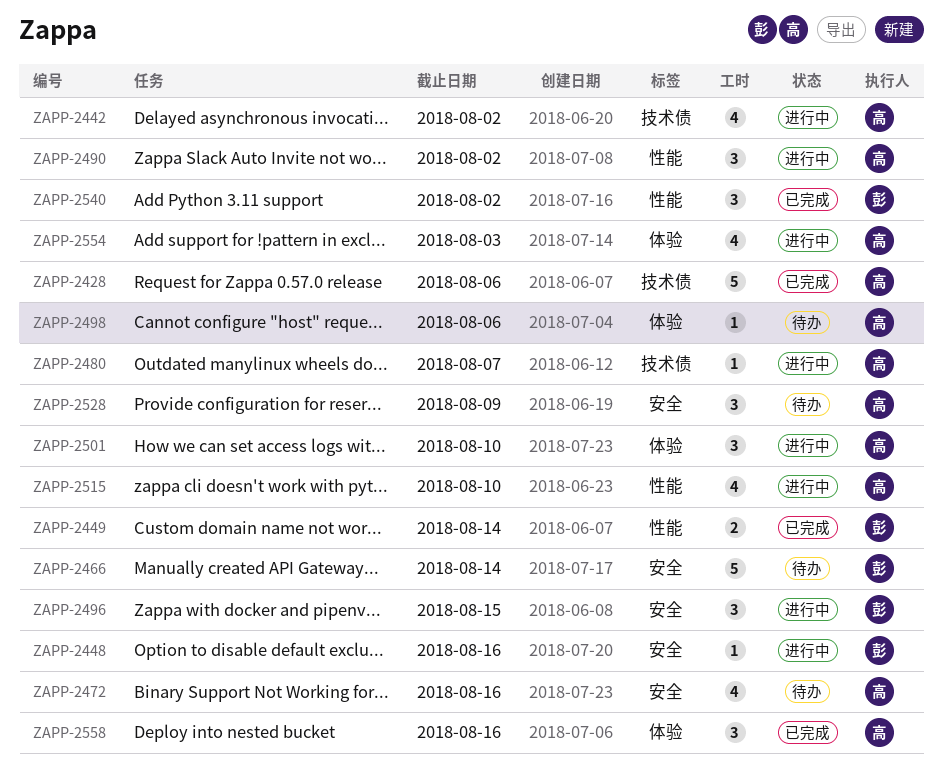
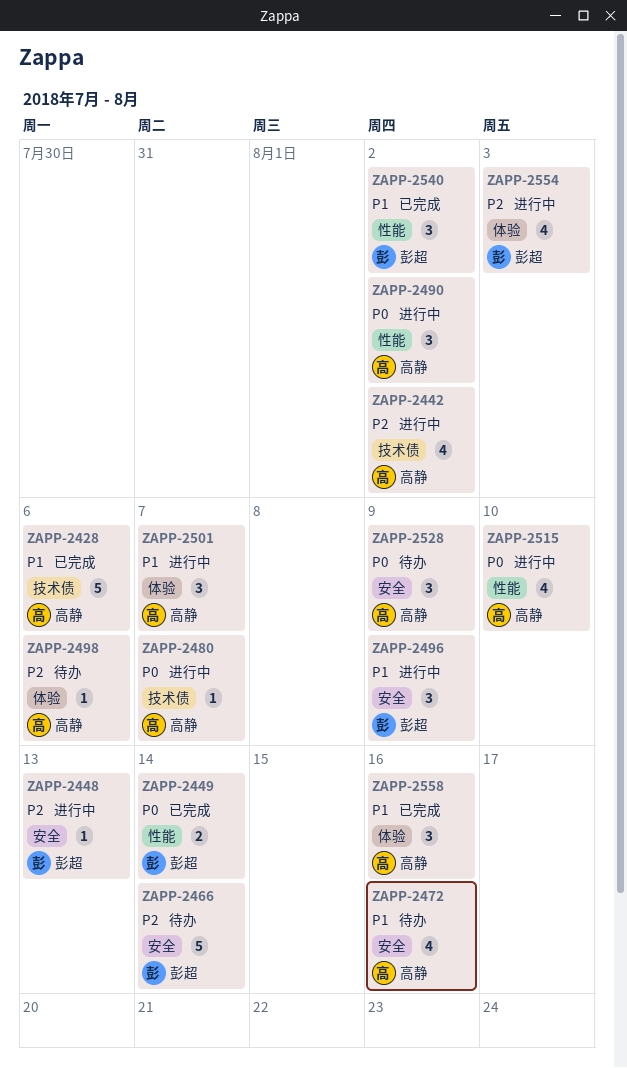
ZAPP-2448, due: Aug 16 -> Aug 13
ZAPP-2496, due: Aug 15 -> Aug 9
ZAPP-2501, due: Aug 10 -> Aug 7
ZAPP-2554, owner: 高静 -> 彭超

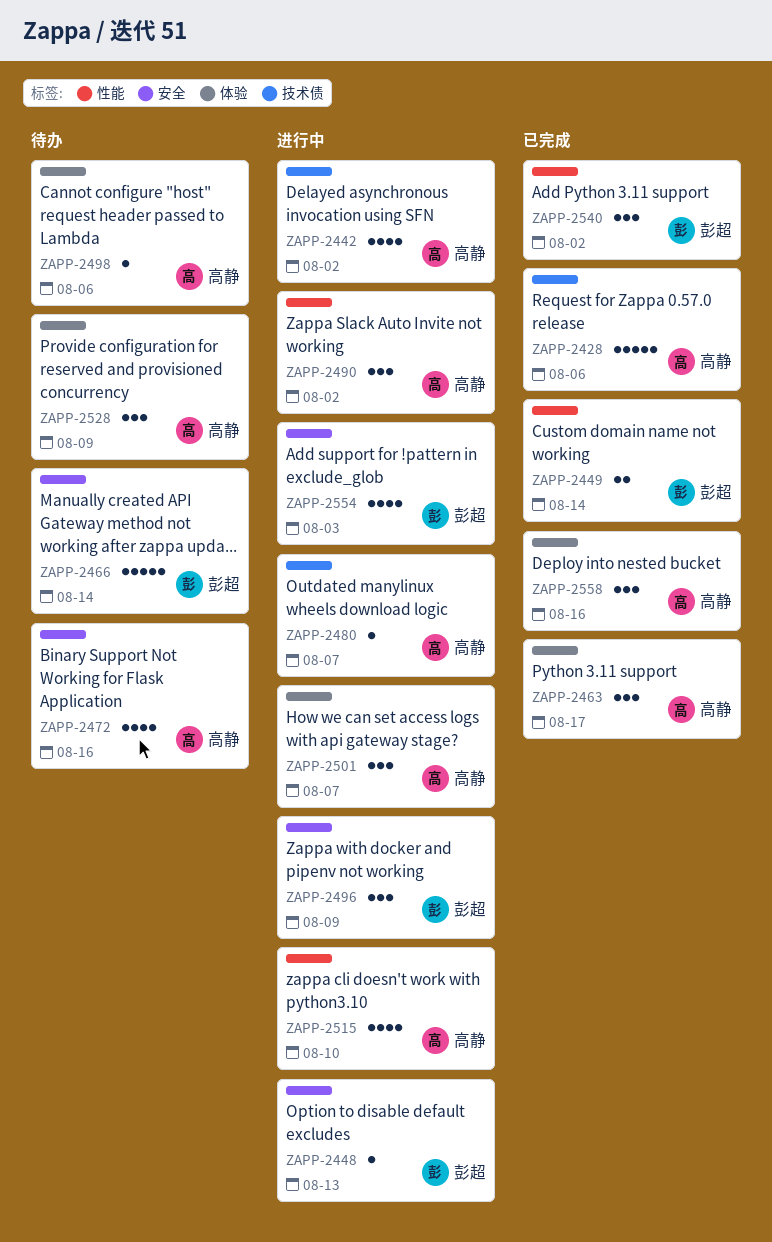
ZAPP-2463: none -> present
ZAPP-2528, label: 安全 -> 体验
ZAPP-2554, label: 体验 -> 安全

